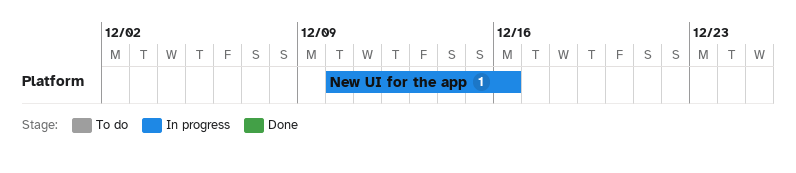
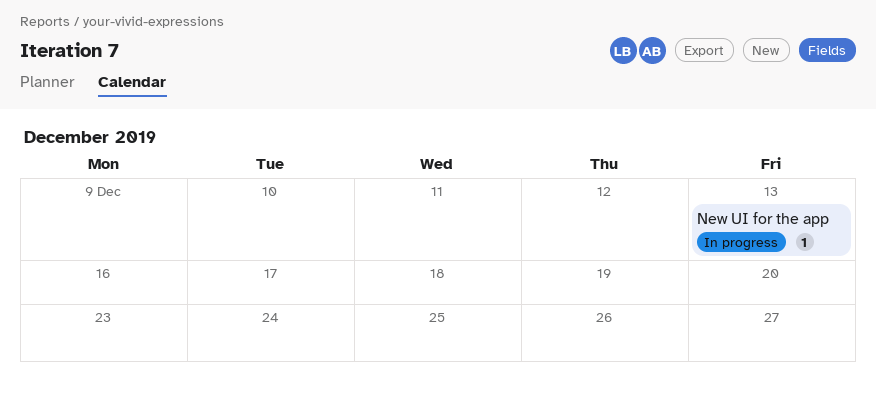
New UI for the app, due: Dec 16 -> Dec 13

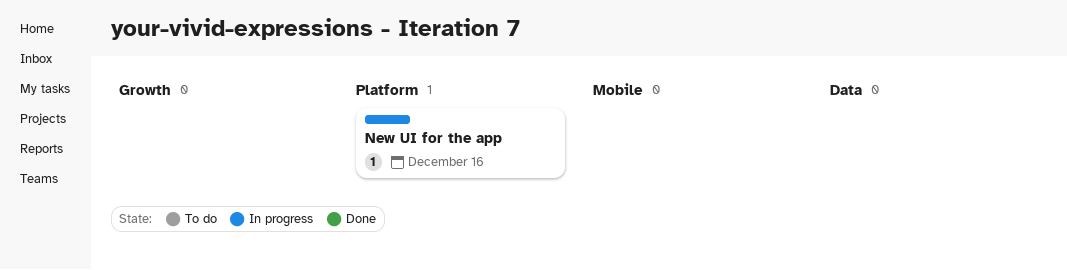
New UI for the app, due: Dec 13 -> Dec 16

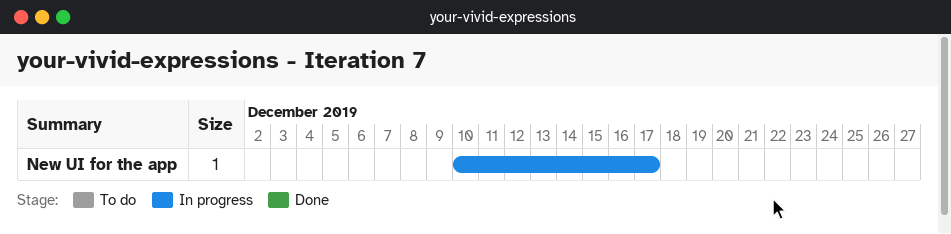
New UI for the app, due: Dec 16 -> Dec 17

